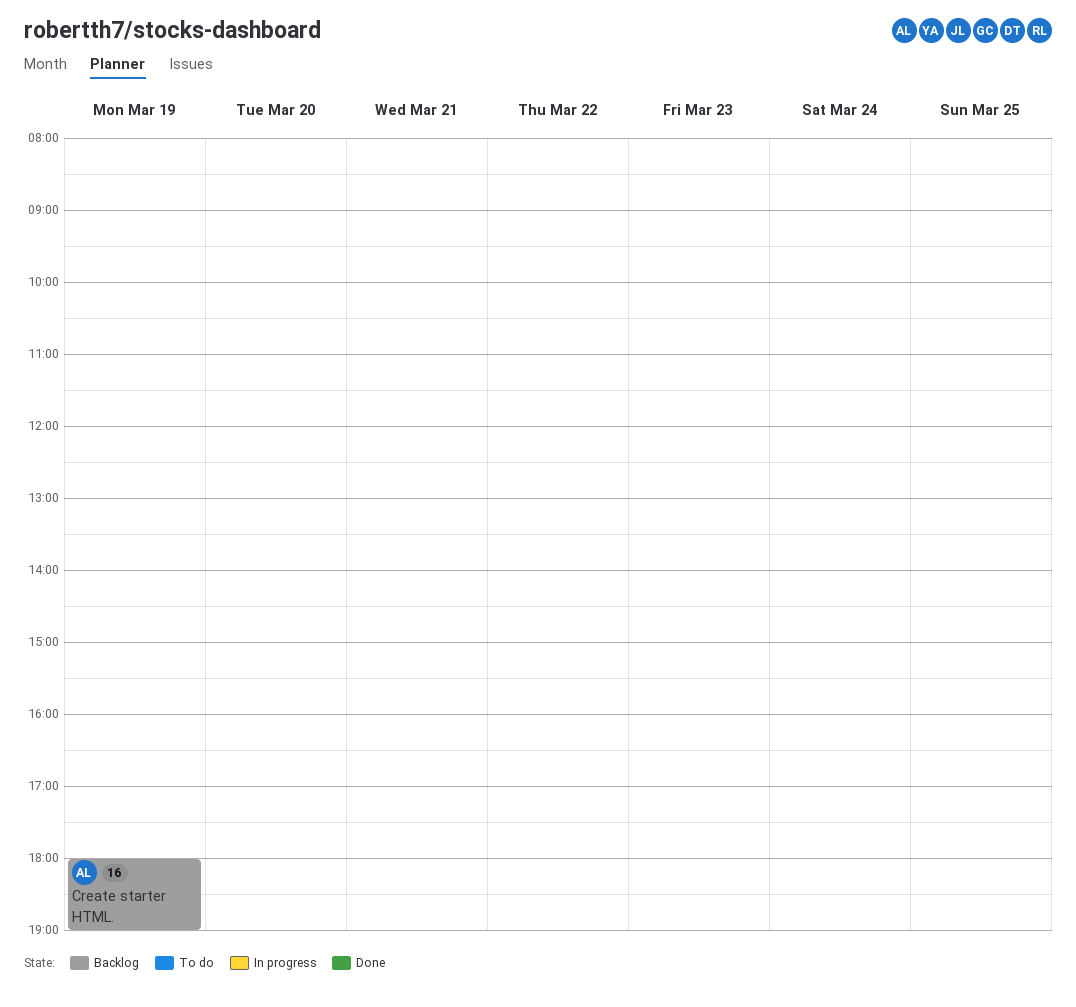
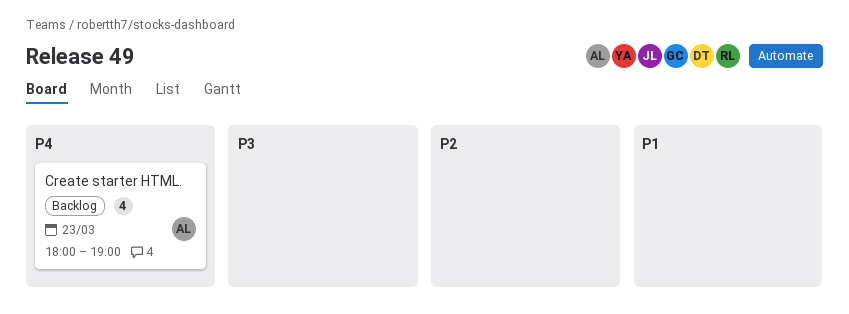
Create starter HTML., estimate: 16 -> 4
Create starter HTML., day: Mar 19 -> Mar 23

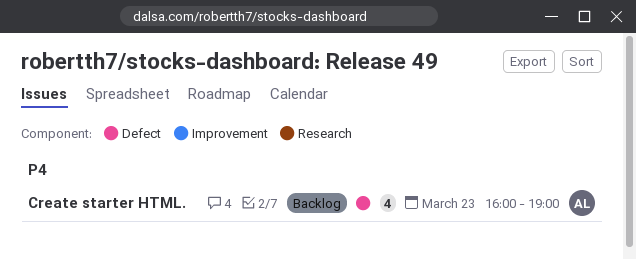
Create starter HTML., begins: 18:00 -> 16:00

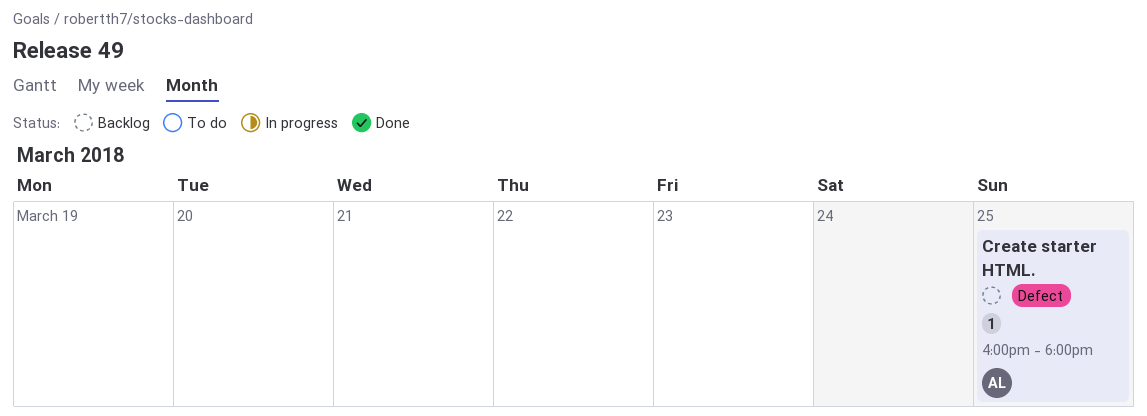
Create starter HTML., estimate: 4 -> 1
Create starter HTML., day: Mar 23 -> Mar 25
Create starter HTML., ends: 19:00 -> 18:00

